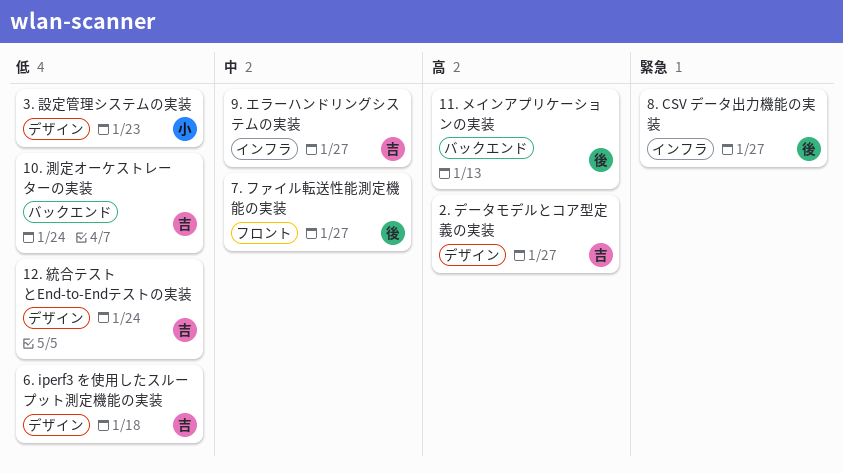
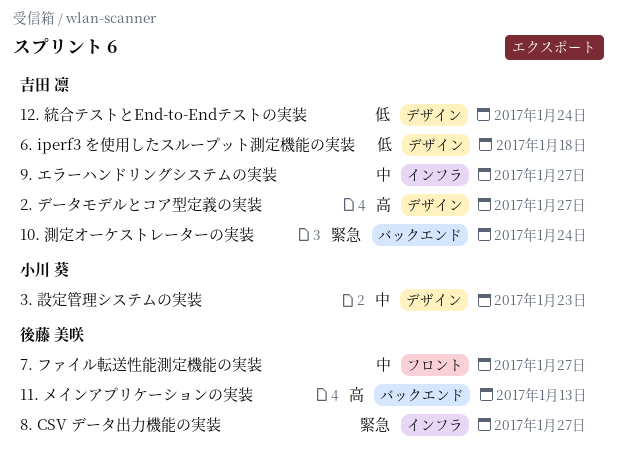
10. 測定オーケストレーターの実装, priority: 低 -> 緊急
3. 設定管理システムの実装, priority: 低 -> 中

